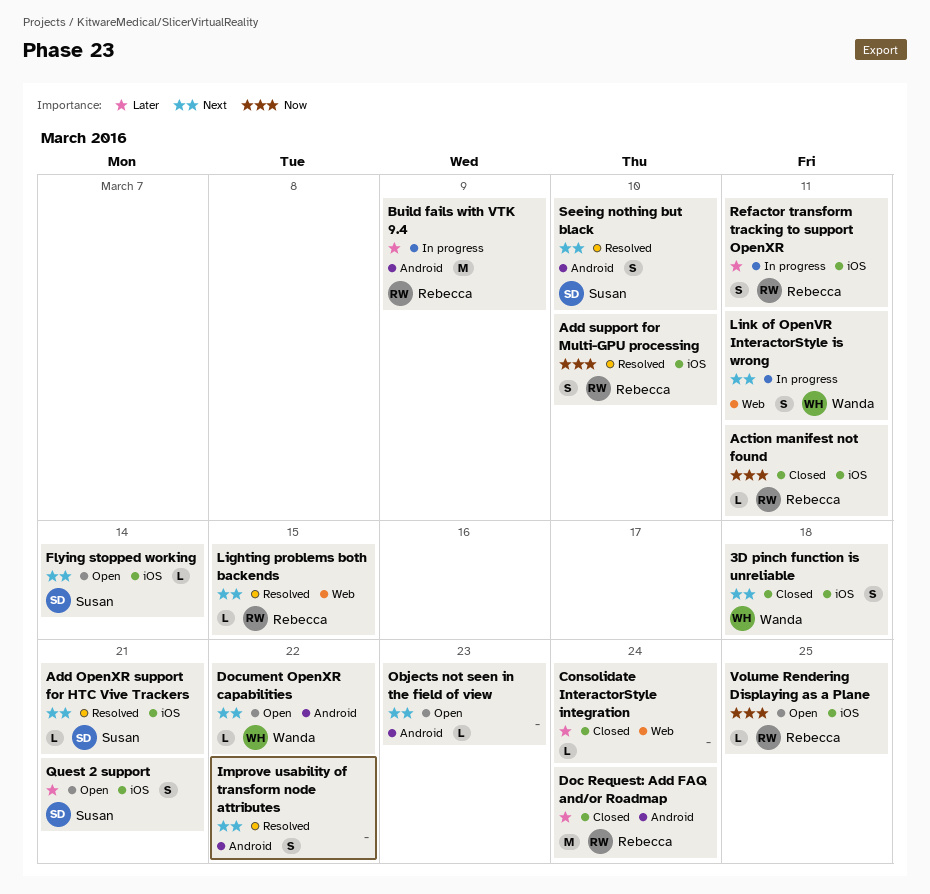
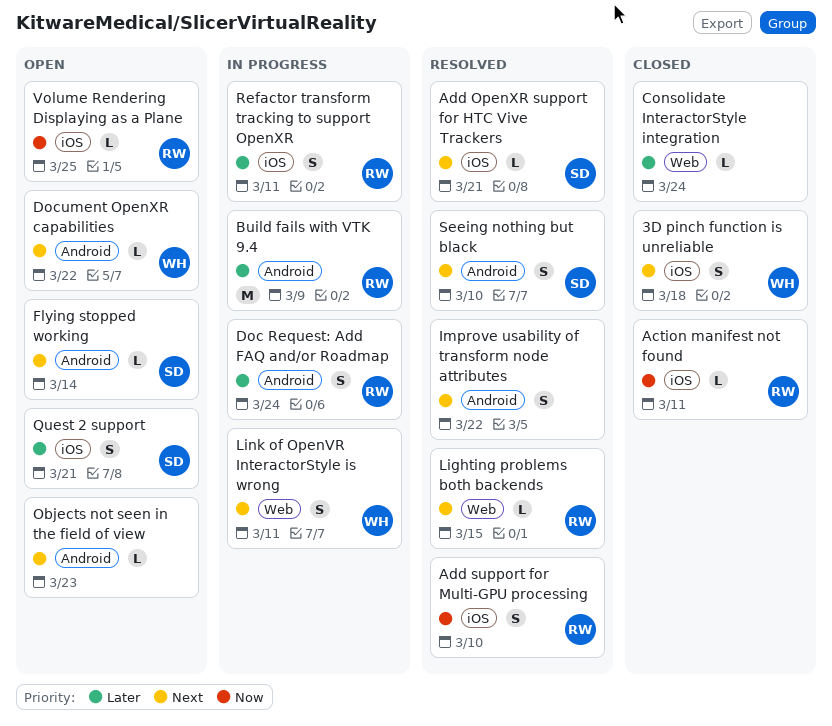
Doc Request: Add FAQ and/or Roadmap, status: Closed -> In progress
Doc Request: Add FAQ and/or Roadmap, estimate: M -> S
Flying stopped working, label: iOS -> Android

